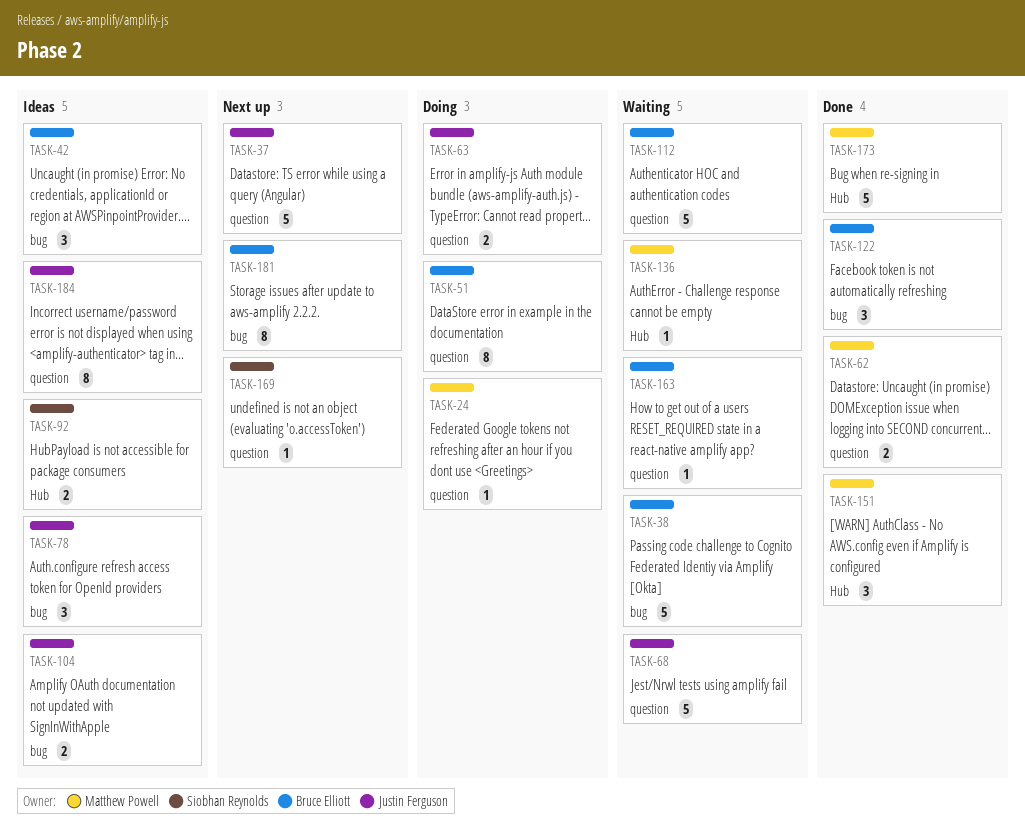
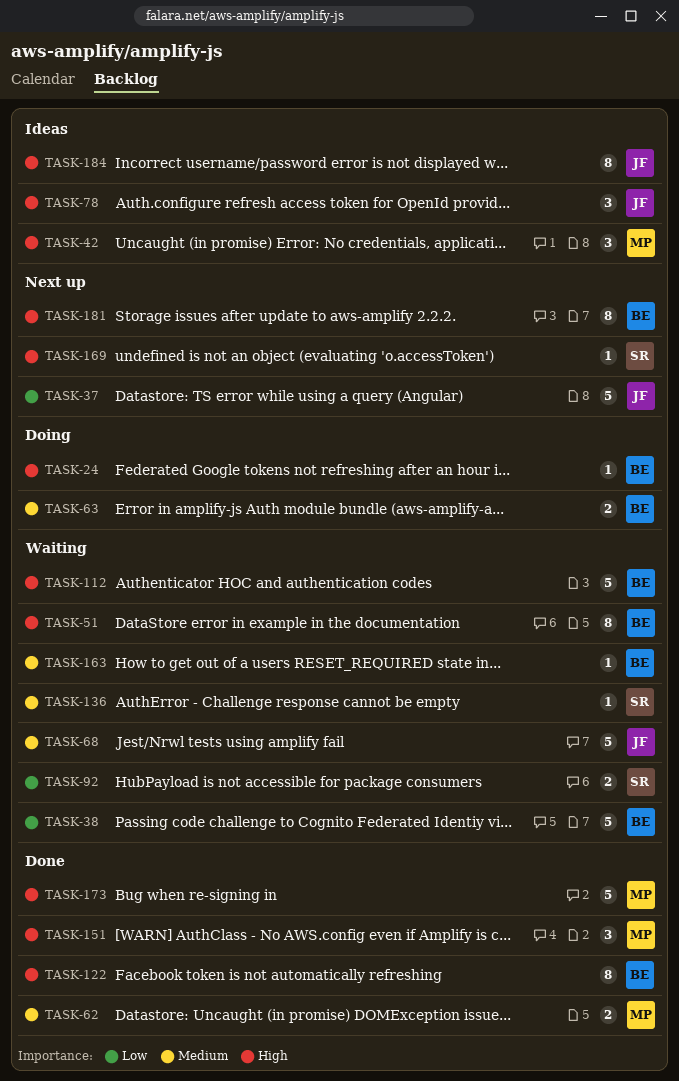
TASK-24, owner: Matthew Powell -> Bruce Elliott
TASK-42, owner: Bruce Elliott -> Matthew Powell
TASK-51, status: Doing -> Waiting
TASK-63, owner: Justin Ferguson -> Bruce Elliott
TASK-92, status: Ideas -> Waiting
TASK-104: present -> none
TASK-122, estimate: 3 -> 8
TASK-136, owner: Matthew Powell -> Siobhan Reynolds

